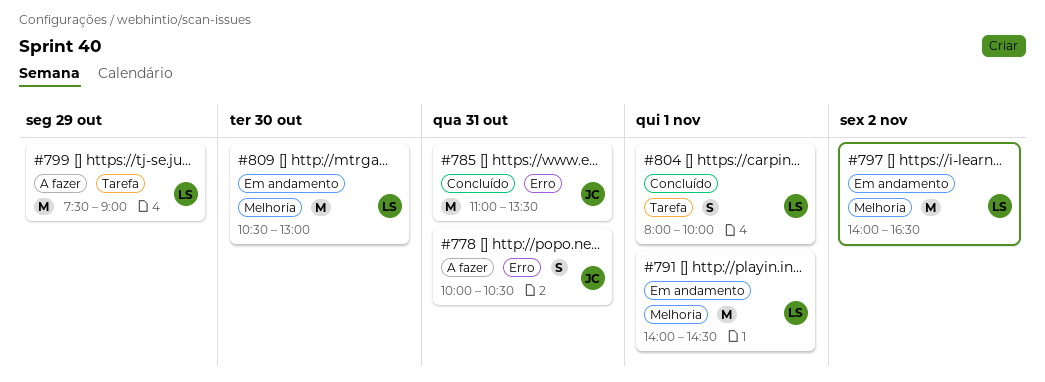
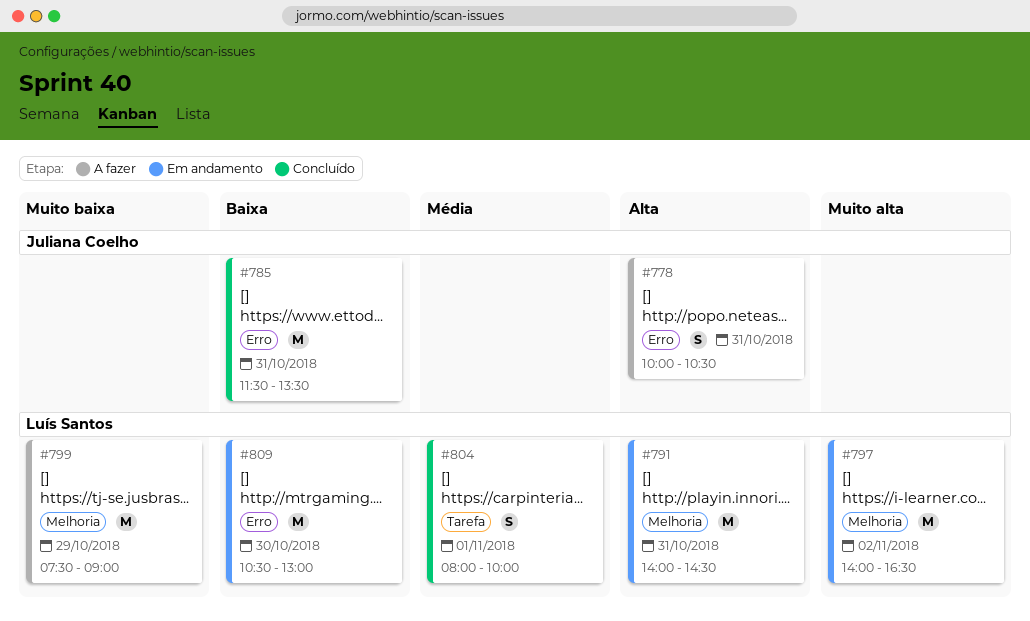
#785, begins: 11:00 -> 11:30
#791, day: Nov 1 -> Oct 31
#799, label: Tarefa -> Melhoria
#809, label: Melhoria -> Erro

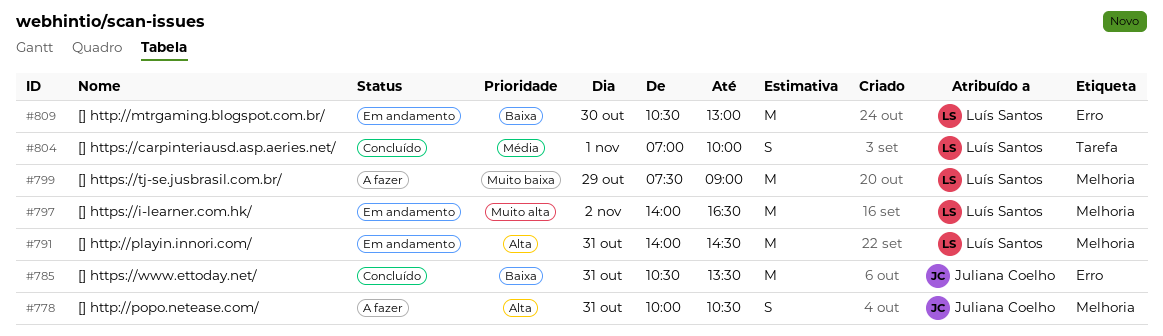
#778, label: Erro -> Melhoria
#785, begins: 11:30 -> 10:30
#804, begins: 08:00 -> 07:00

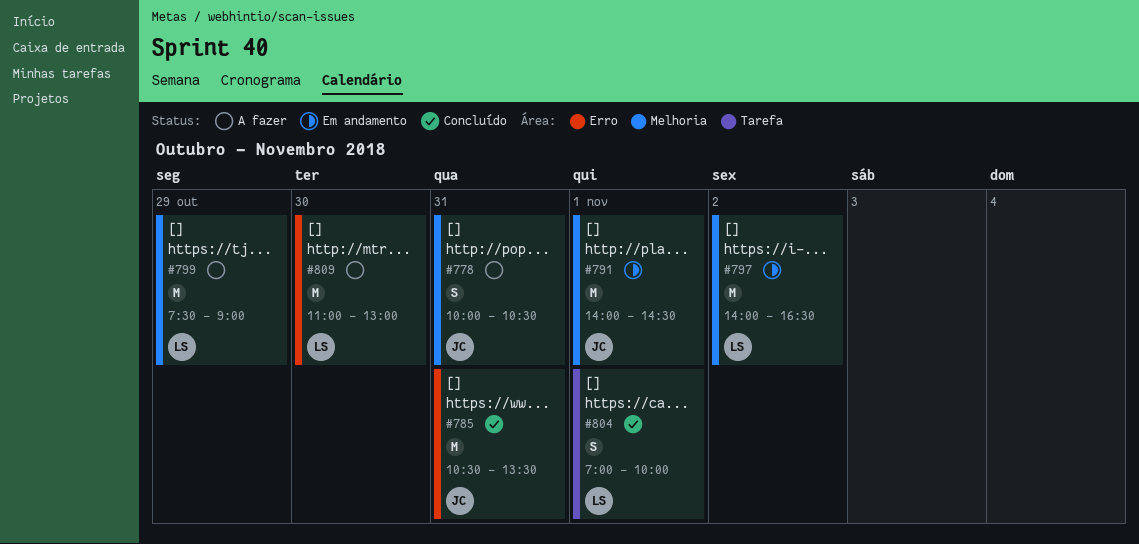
#791, owner: Luís Santos -> Juliana Coelho
#791, day: Oct 31 -> Nov 1
#809, status: Em andamento -> A fazer
#809, begins: 10:30 -> 11:00

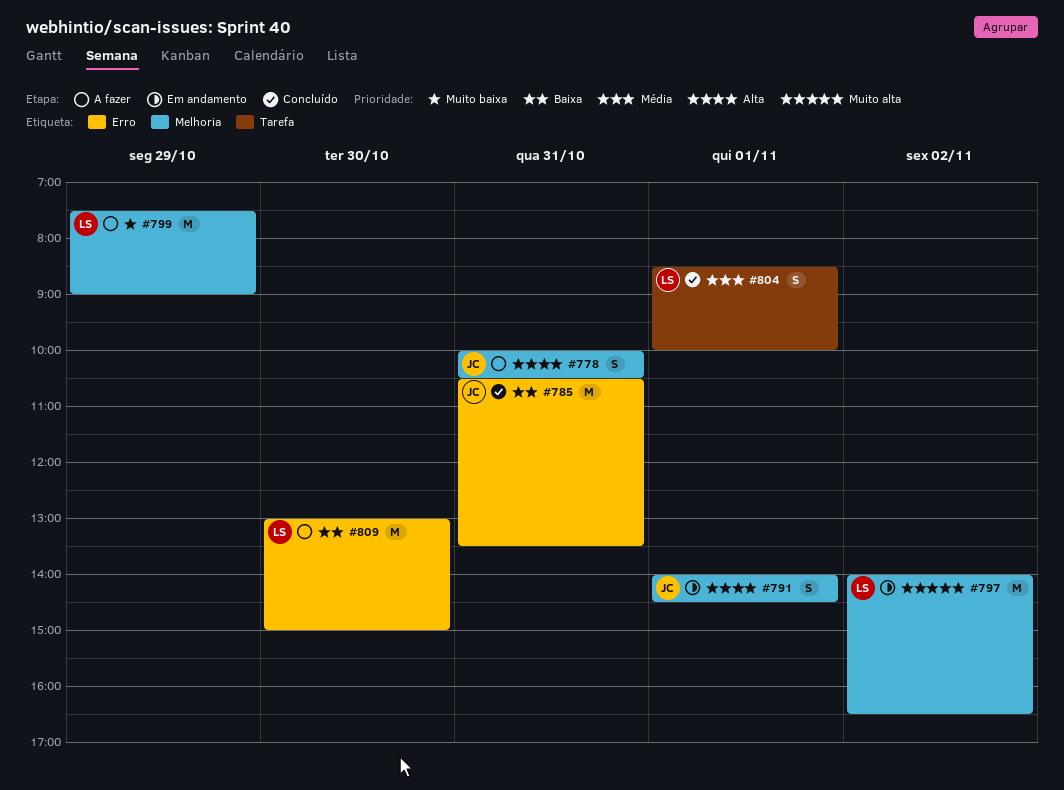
#791, estimate: M -> S
#804, begins: 07:00 -> 08:30
#809, begins: 11:00 -> 13:00
#809, ends: 13:00 -> 15:00

